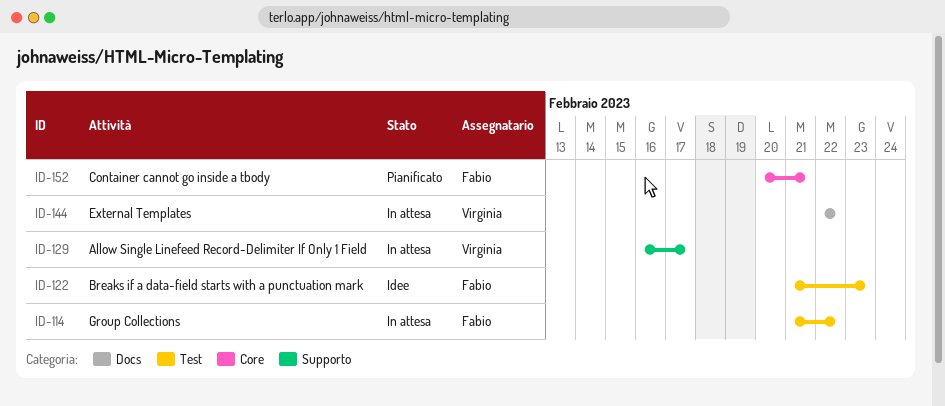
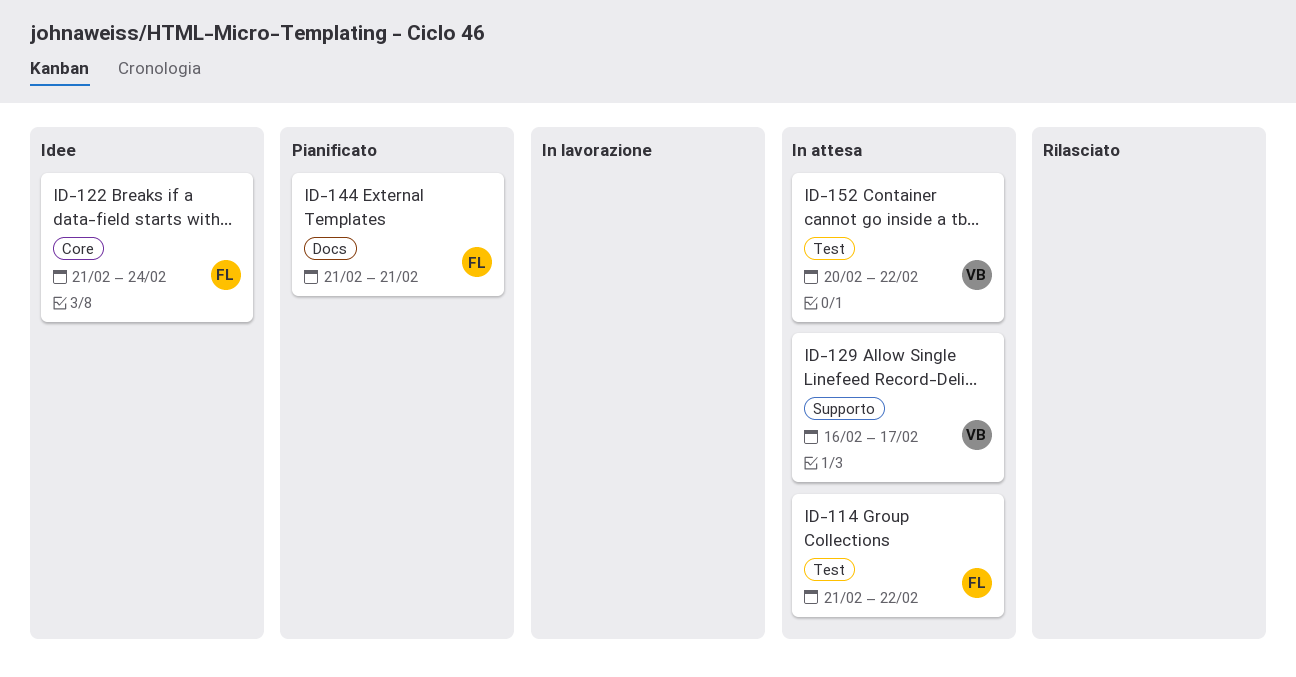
ID-122, label: Test -> Core
ID-122, due: Feb 23 -> Feb 24
ID-144, status: In attesa -> Pianificato
ID-144, owner: Virginia -> Fabio
ID-144, start: Feb 22 -> Feb 21
ID-144, due: Feb 22 -> Feb 21
ID-152, status: Pianificato -> In attesa
ID-152, owner: Fabio -> Virginia
ID-152, label: Core -> Test
ID-152, due: Feb 21 -> Feb 22

